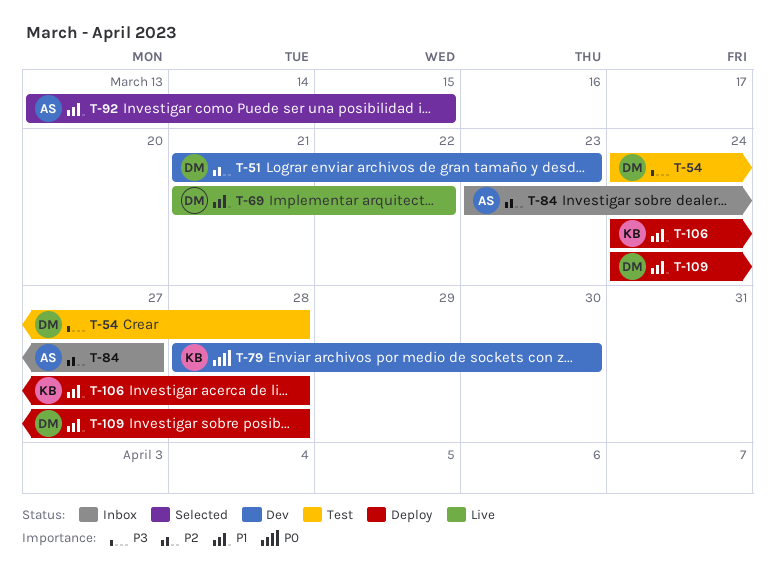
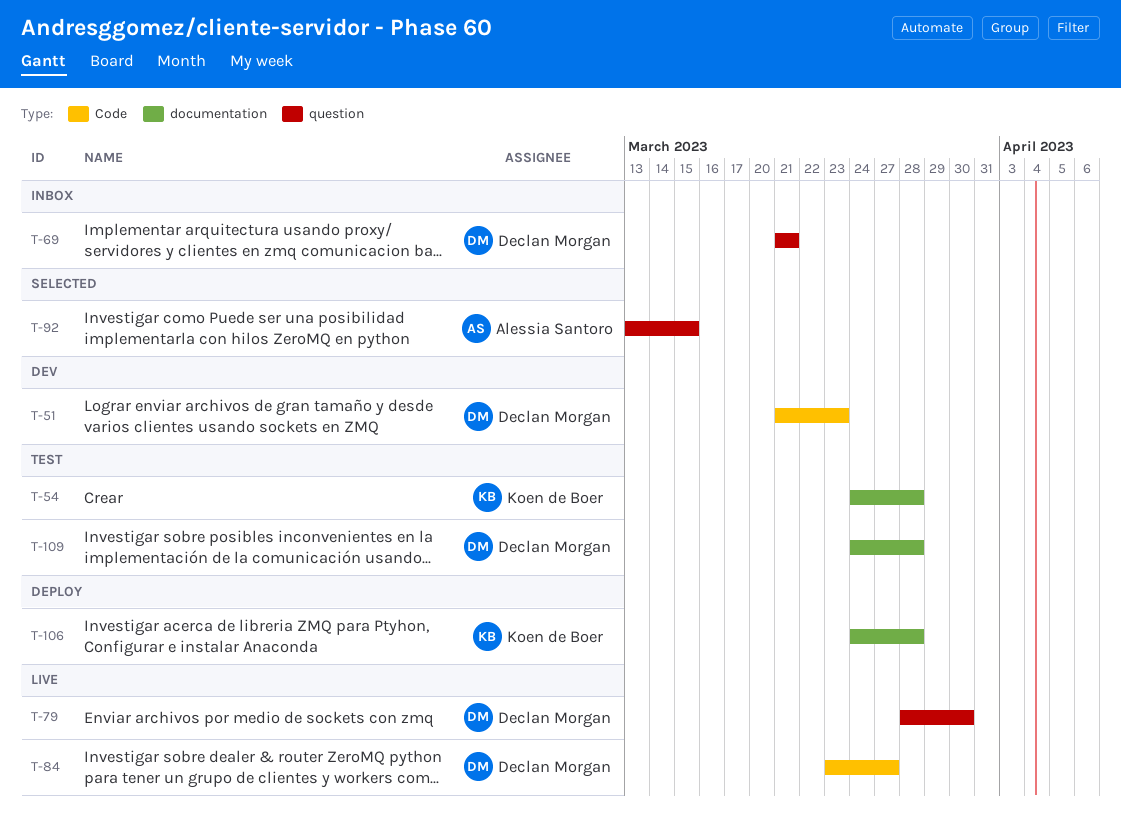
T-54, owner: Declan Morgan -> Koen de Boer
T-69, status: Live -> Inbox
T-69, due: Mar 22 -> Mar 21
T-79, status: Dev -> Live
T-79, owner: Koen de Boer -> Declan Morgan
T-84, status: Inbox -> Live
T-84, owner: Alessia Santoro -> Declan Morgan
T-109, status: Deploy -> Test

